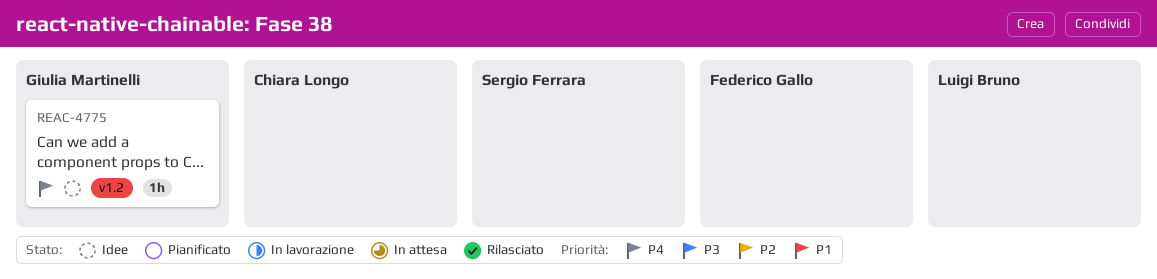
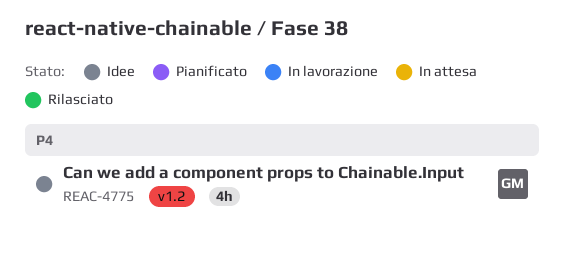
REAC-4775, estimate: 1h -> 4h

